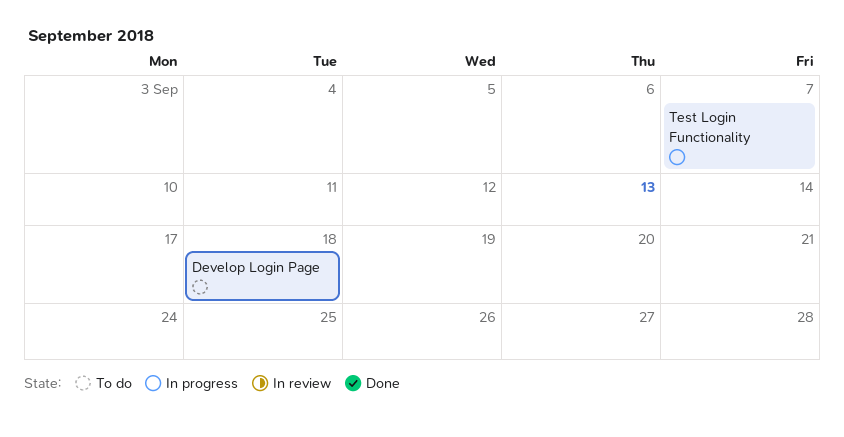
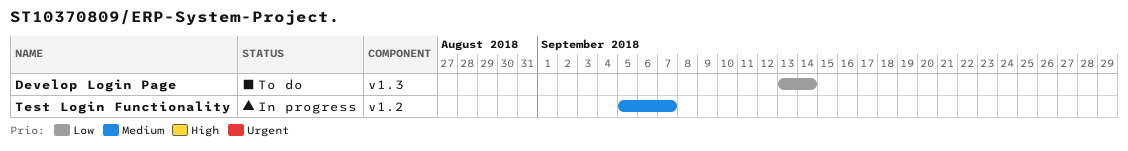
Develop Login Page, due: Sep 18 -> Sep 14

